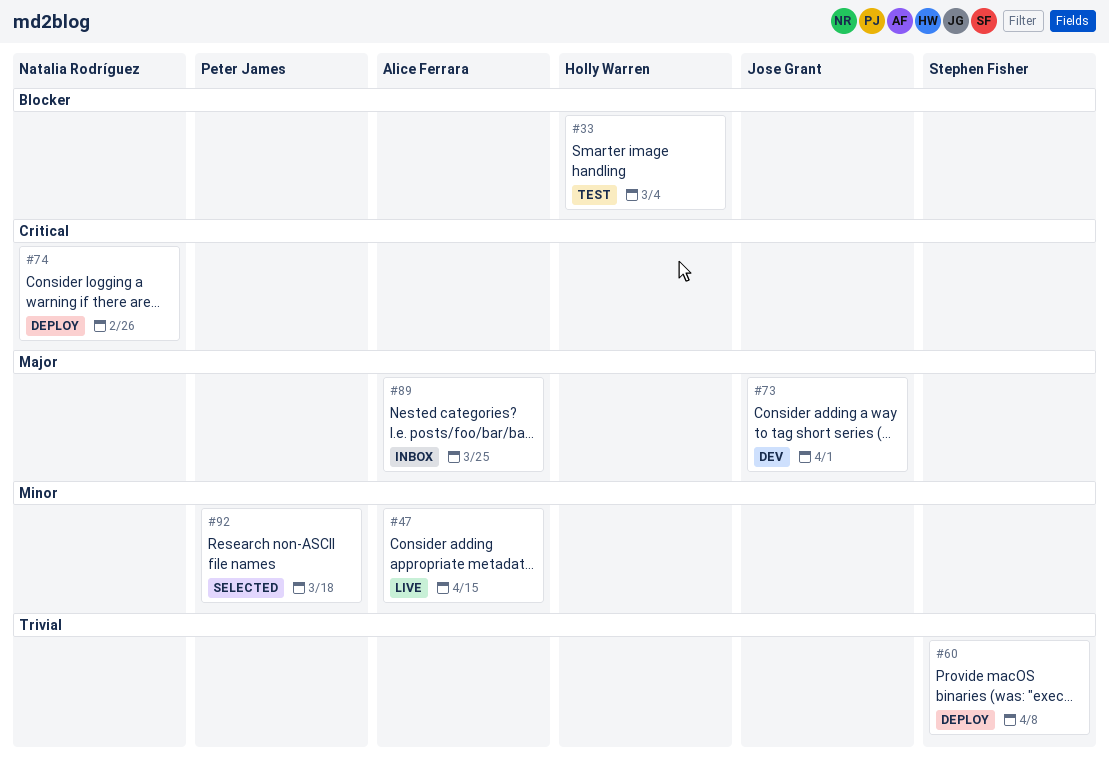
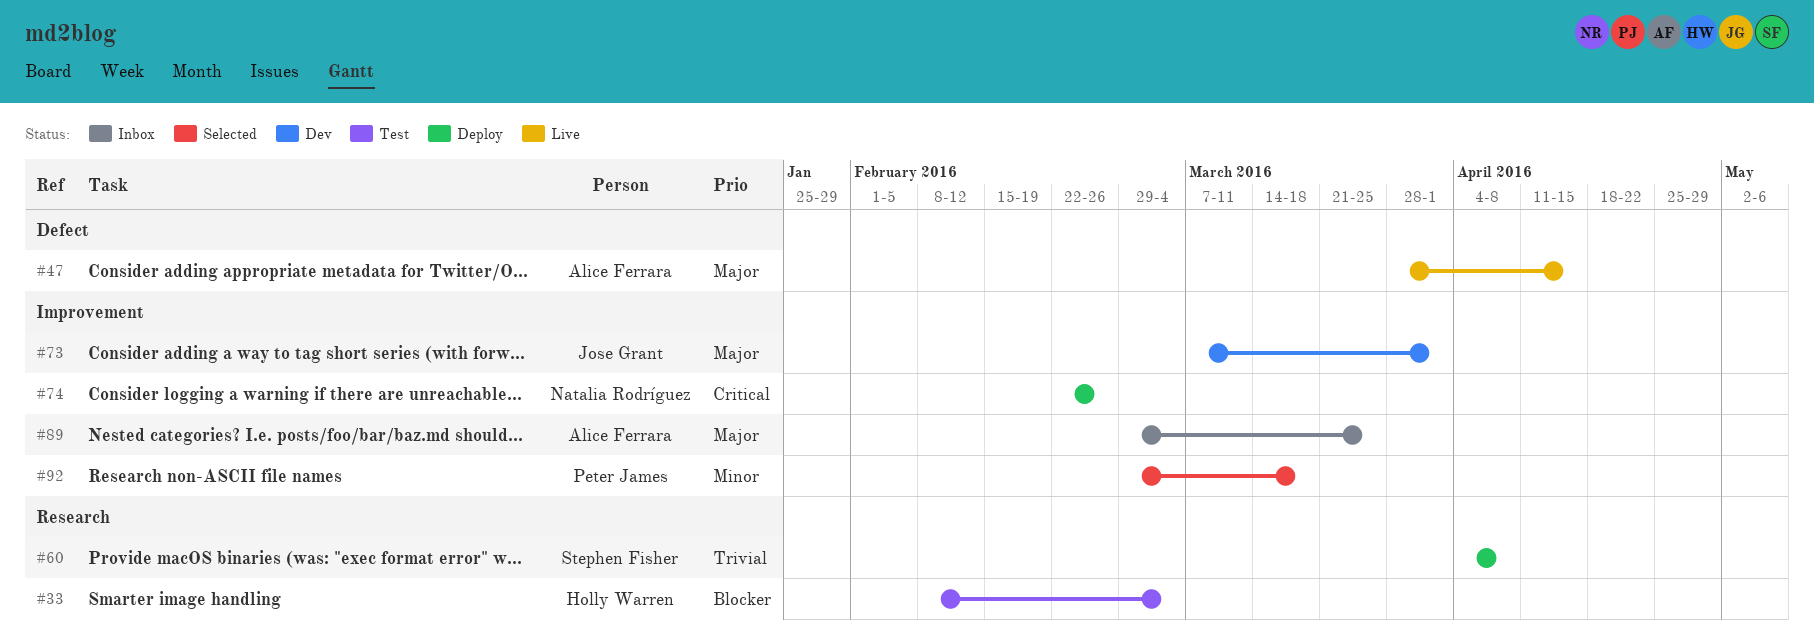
#47, priority: Minor -> Major

